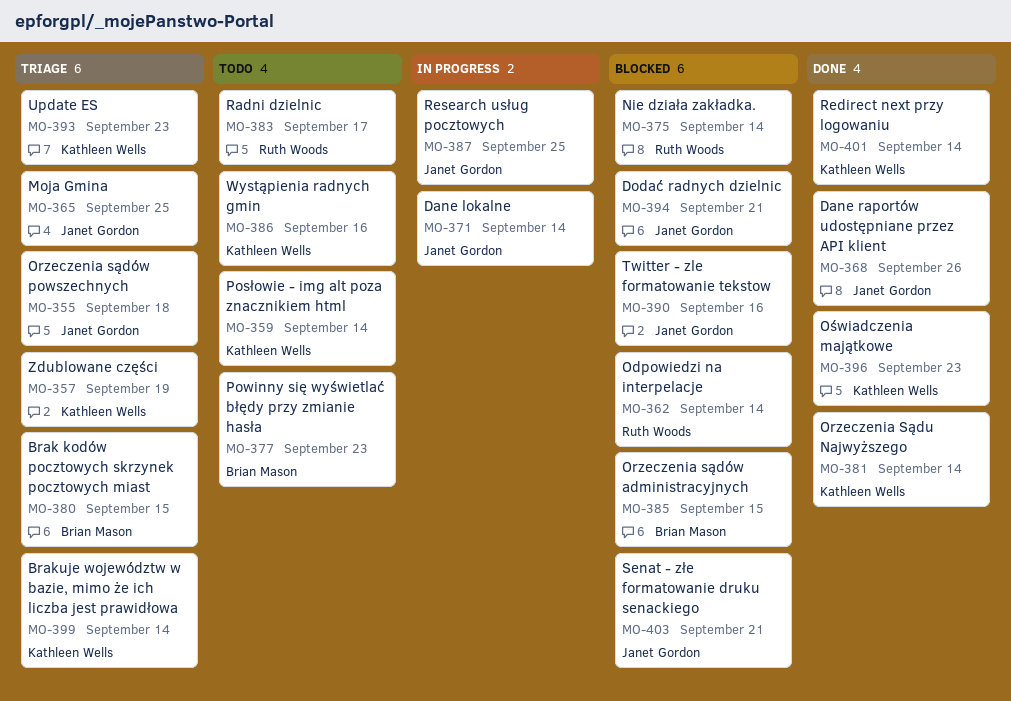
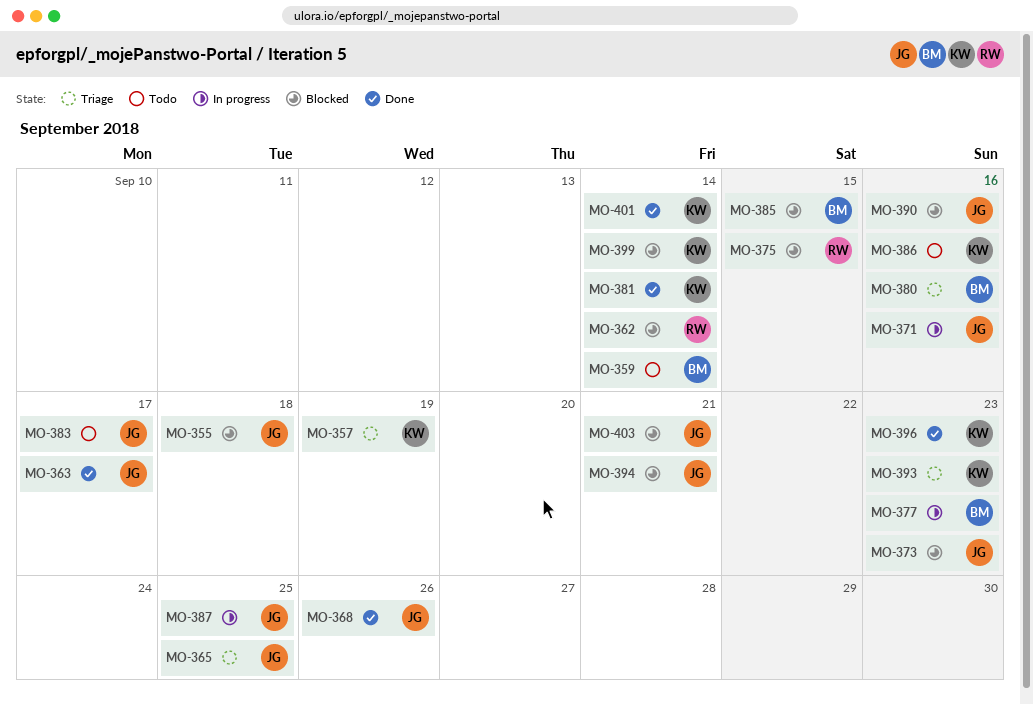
MO-355, status: Triage -> Blocked
MO-359, owner: Kathleen Wells -> Brian Mason
MO-363: none -> present
MO-371, due: Sep 14 -> Sep 16
MO-373: none -> present
MO-375, due: Sep 14 -> Sep 15
MO-377, status: Todo -> In progress
MO-380, due: Sep 15 -> Sep 16
MO-383, owner: Ruth Woods -> Janet Gordon
MO-399, status: Triage -> Blocked

